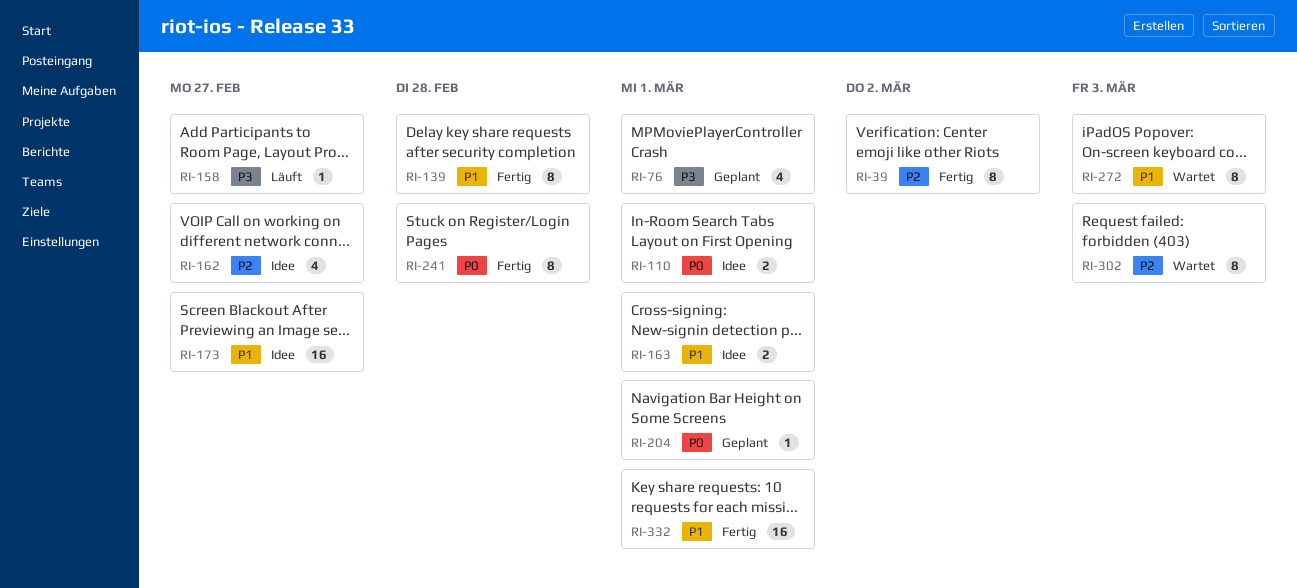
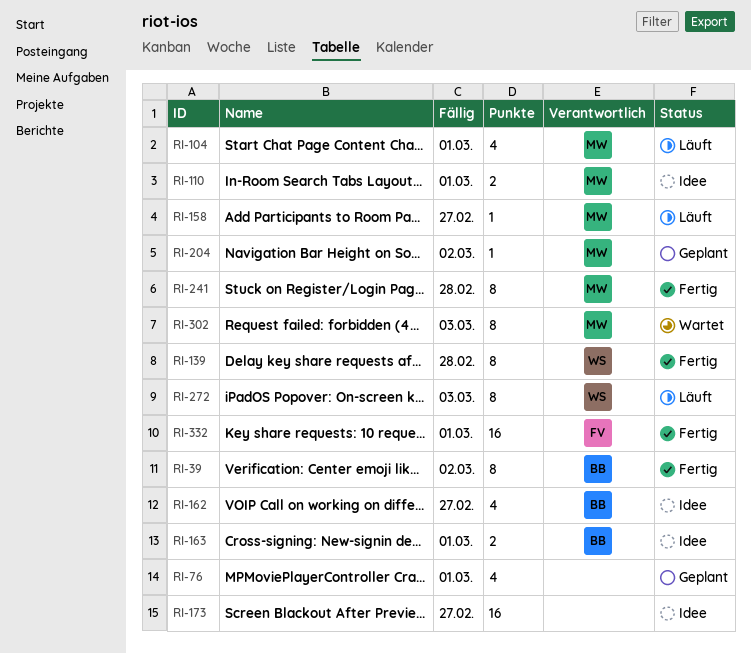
RI-104: none -> present
RI-204, due: Mar 1 -> Mar 2
RI-272, status: Wartet -> Läuft

